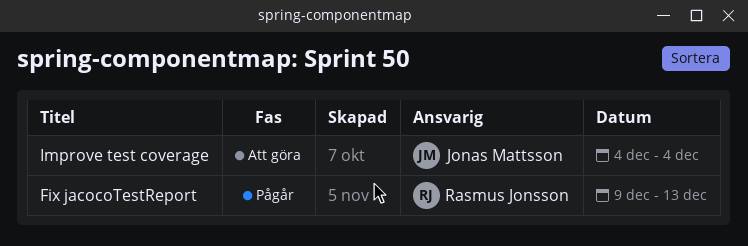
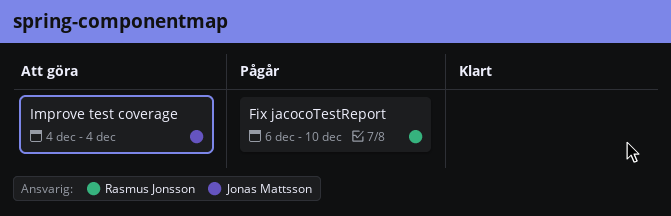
Fix jacocoTestReport, start: Dec 9 -> Dec 6
Fix jacocoTestReport, due: Dec 13 -> Dec 10

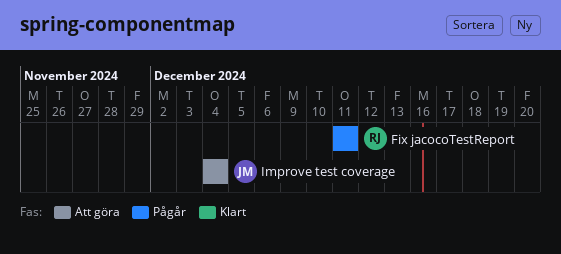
Fix jacocoTestReport, start: Dec 6 -> Dec 11
Fix jacocoTestReport, due: Dec 10 -> Dec 11

